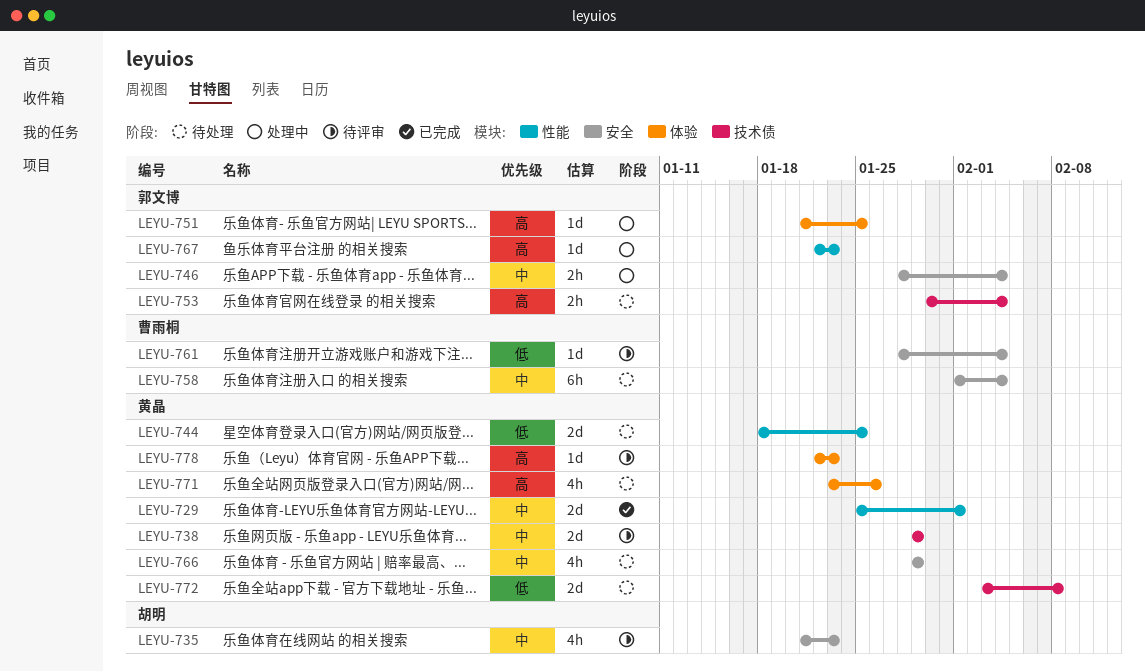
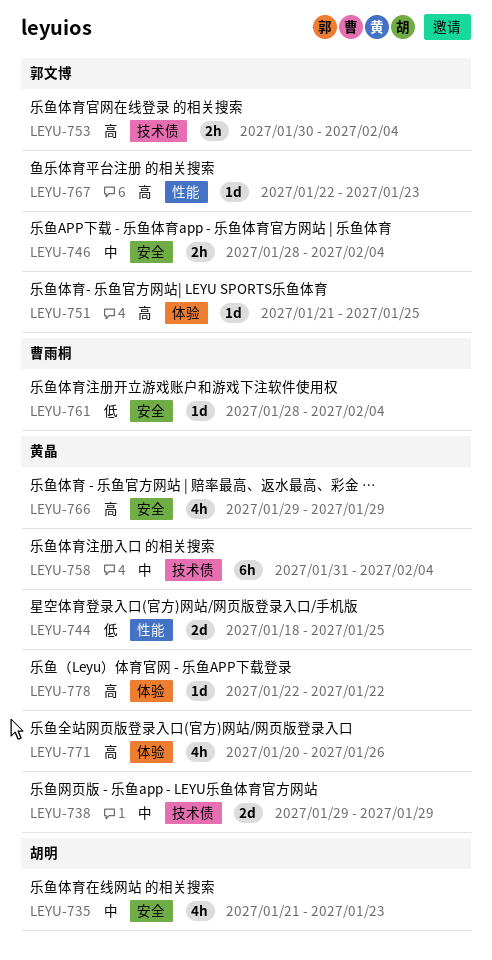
LEYU-729: present -> none
LEYU-758, owner: 曹雨桐 -> 黄晶
LEYU-758, label: 安全 -> 技术债
LEYU-758, start: Feb 1 -> Jan 31
LEYU-766, priority: 中 -> 高
LEYU-771, start: Jan 23 -> Jan 20
LEYU-772: present -> none
LEYU-778, due: Jan 23 -> Jan 22

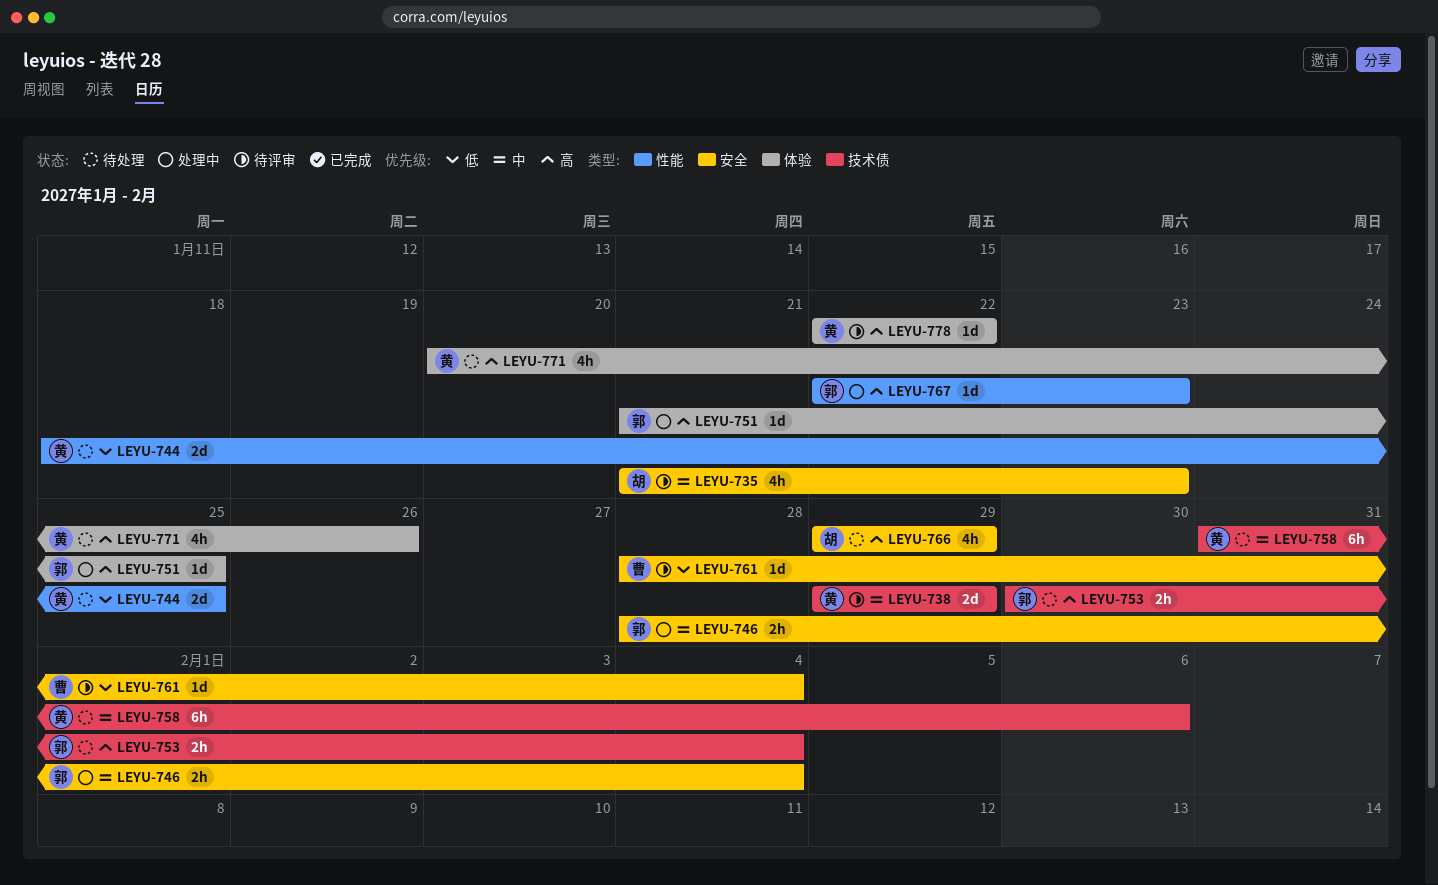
LEYU-758, due: Feb 4 -> Feb 6
LEYU-766, owner: 黄晶 -> 胡明

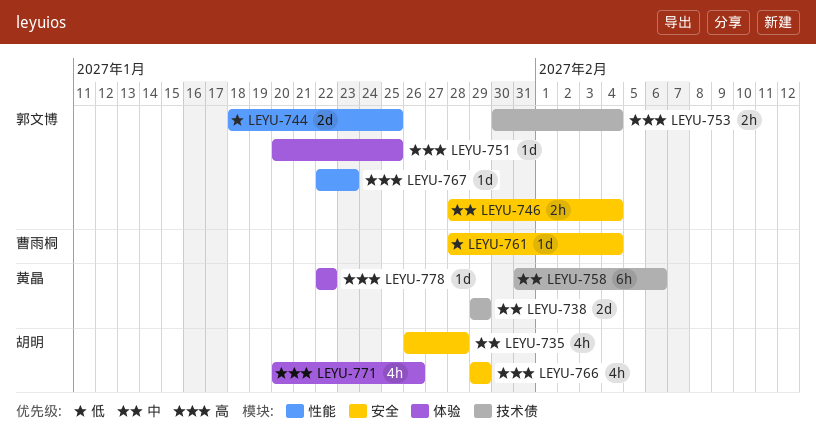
LEYU-735, start: Jan 21 -> Jan 26
LEYU-735, due: Jan 23 -> Jan 28
LEYU-744, owner: 黄晶 -> 郭文博
LEYU-751, start: Jan 21 -> Jan 20
LEYU-771, owner: 黄晶 -> 胡明

